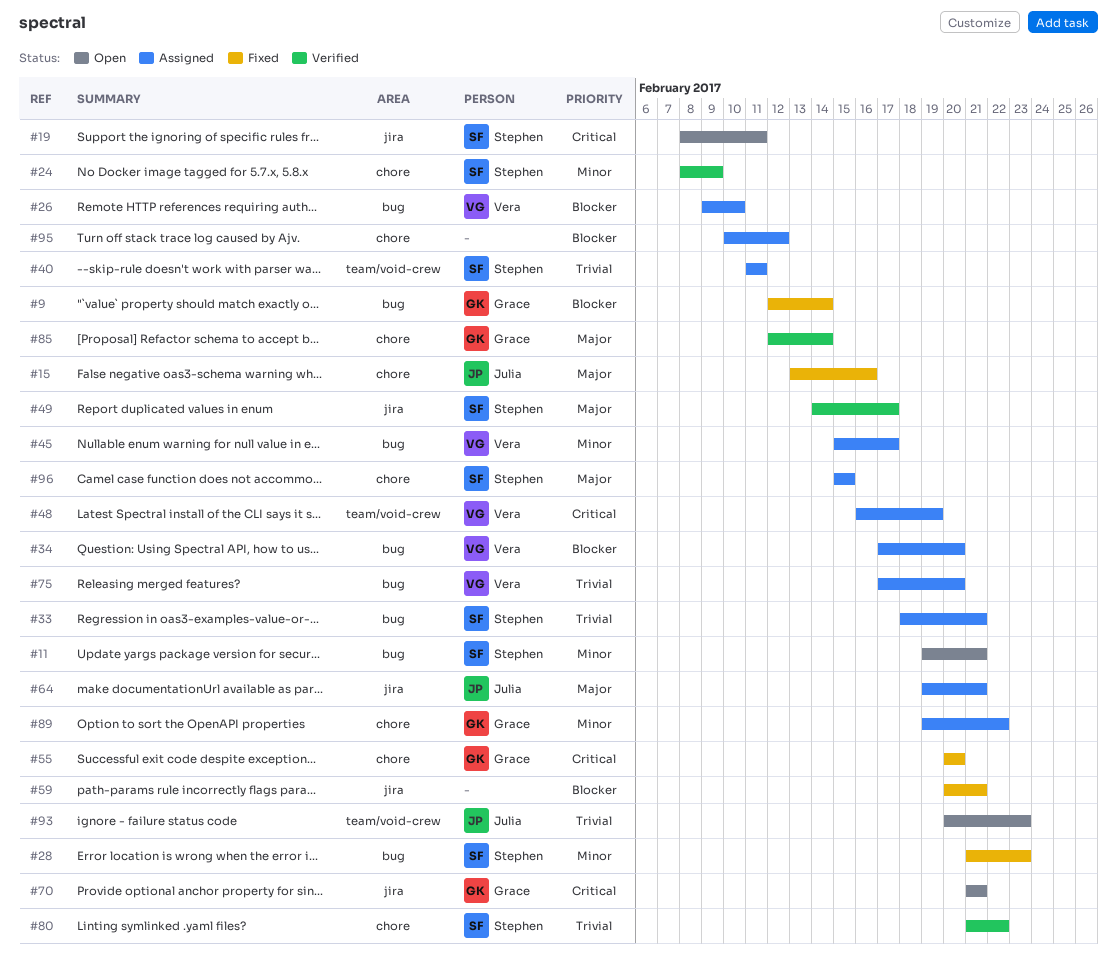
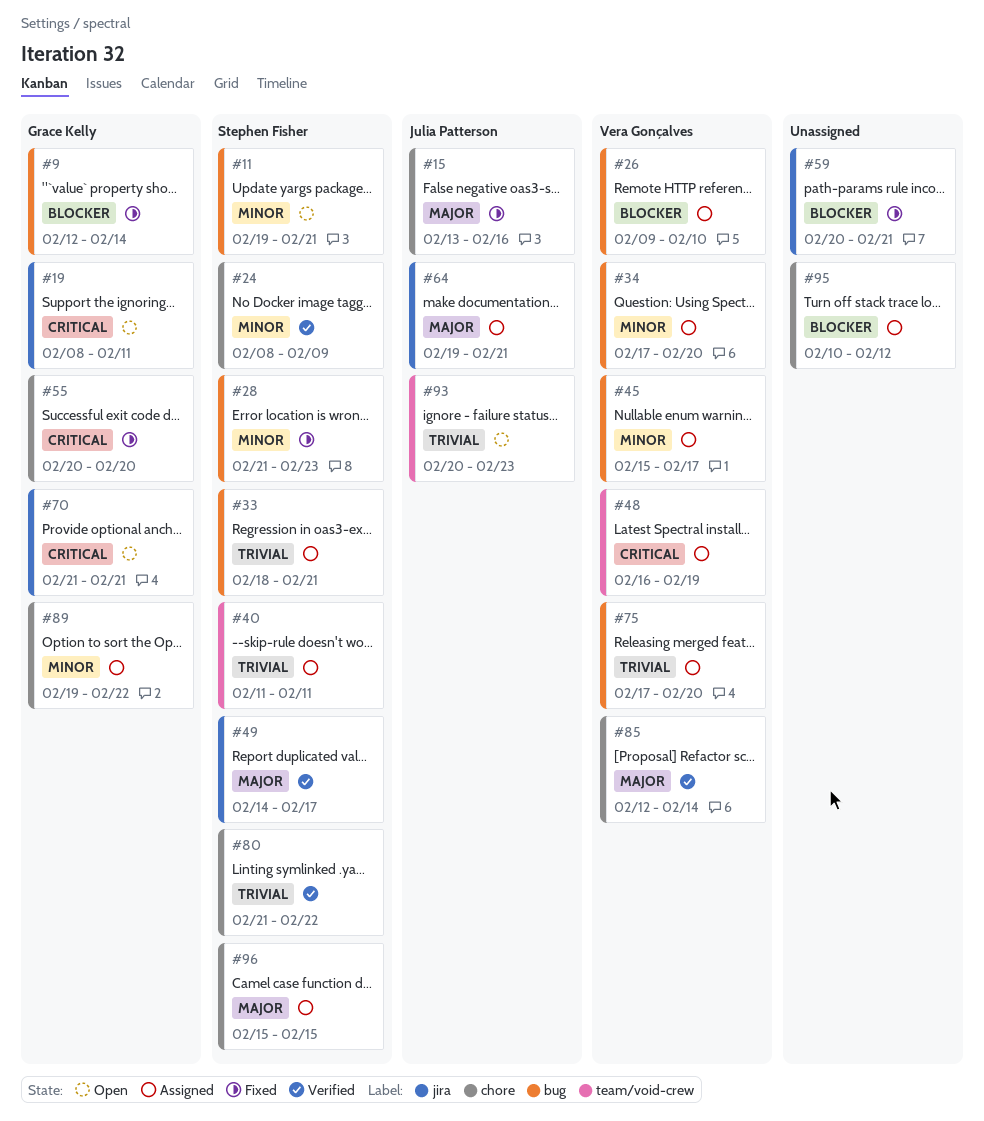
#19, owner: Stephen Fisher -> Grace Kelly
#34, priority: Blocker -> Minor
#85, owner: Grace Kelly -> Vera Gonçalves

